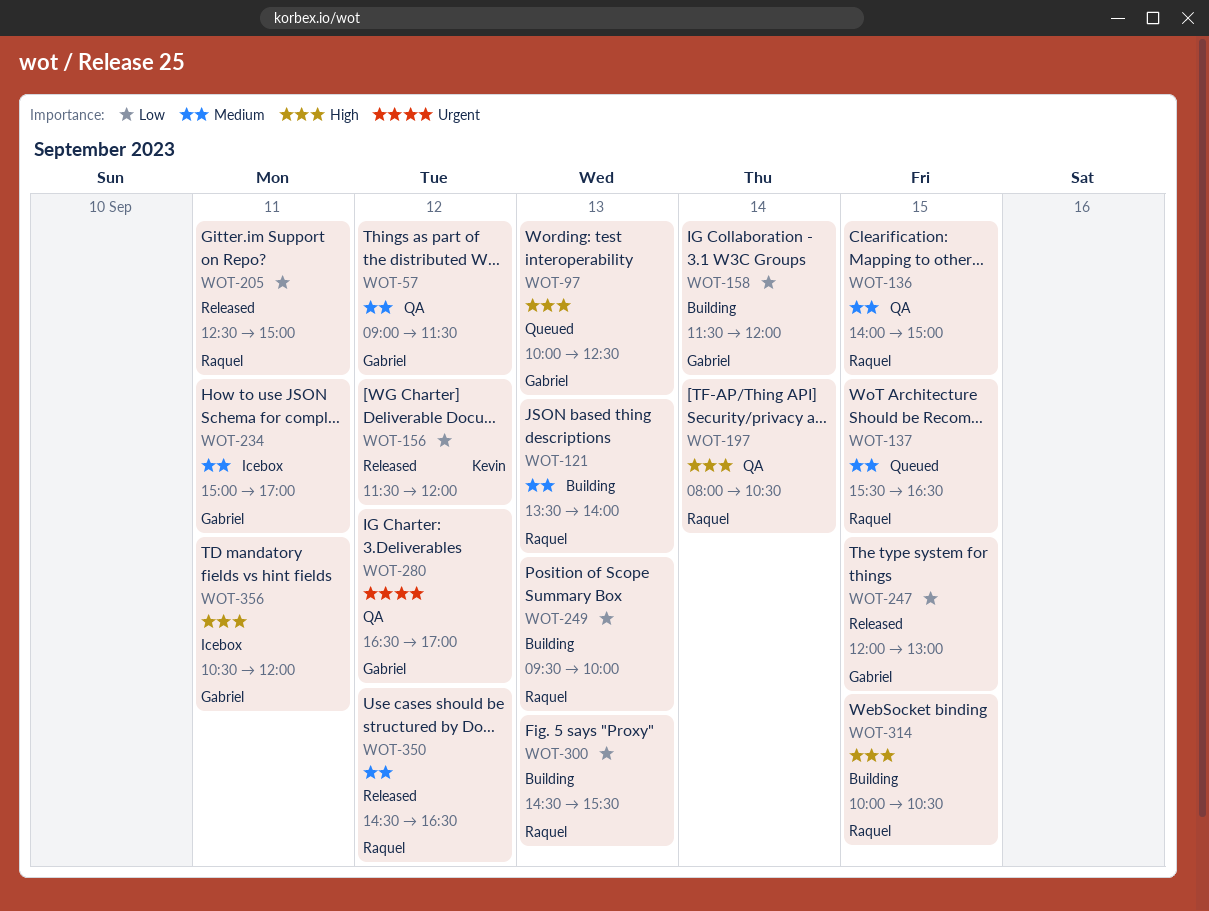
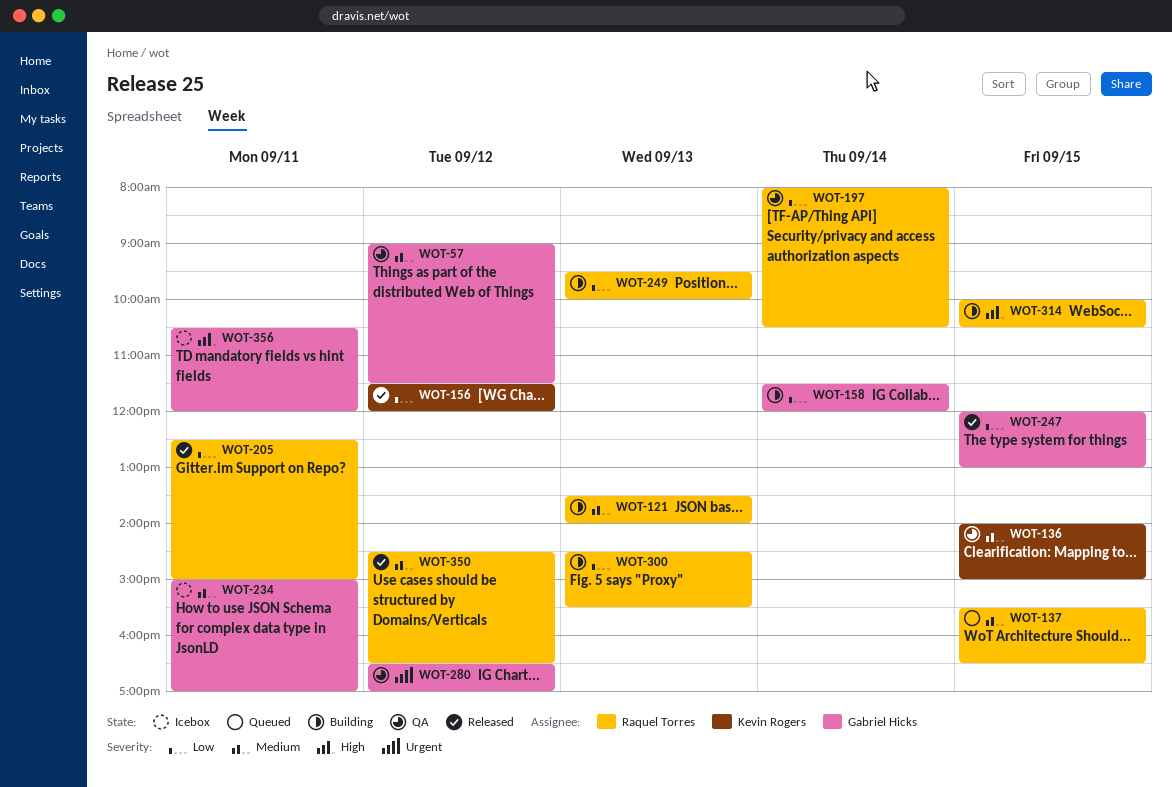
WOT-97: present -> none
WOT-136, owner: Raquel Torres -> Kevin Rogers
WOT-197, priority: High -> Low

